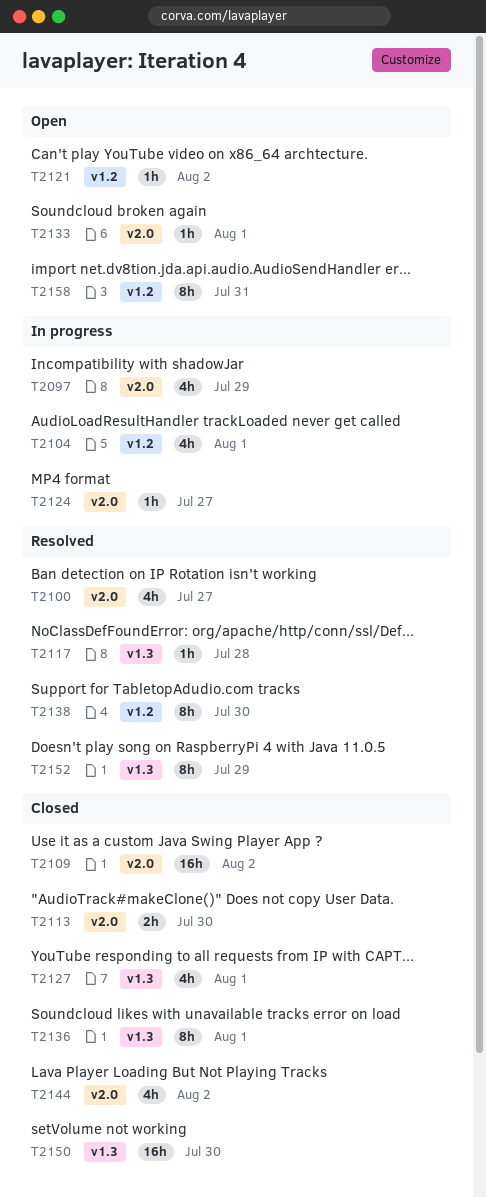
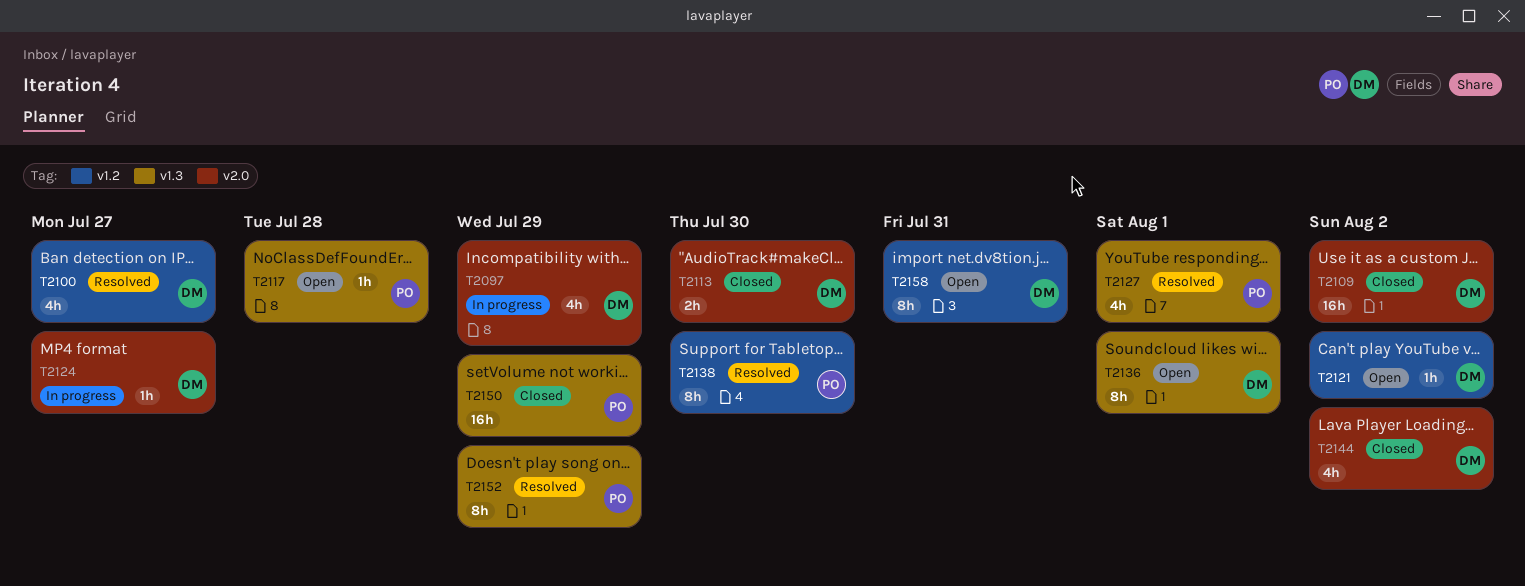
T2100, label: v2.0 -> v1.2
T2104: present -> none
T2117, status: Resolved -> Open
T2127, status: Closed -> Resolved
T2133: present -> none
T2136, status: Closed -> Open
T2150, due: Jul 30 -> Jul 29

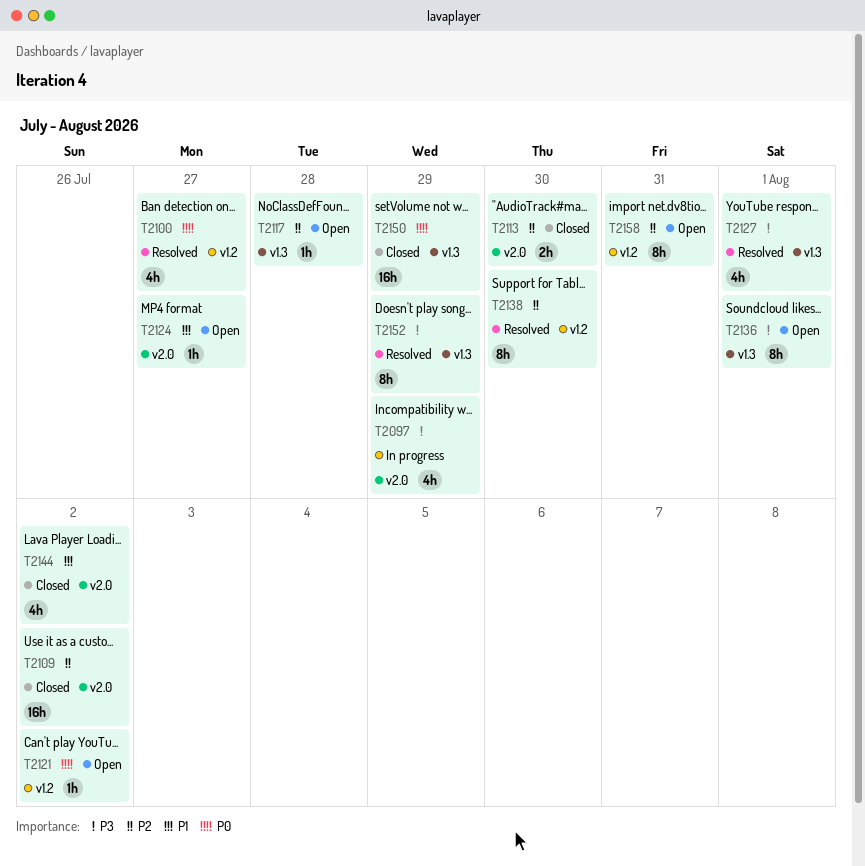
T2124, status: In progress -> Open

